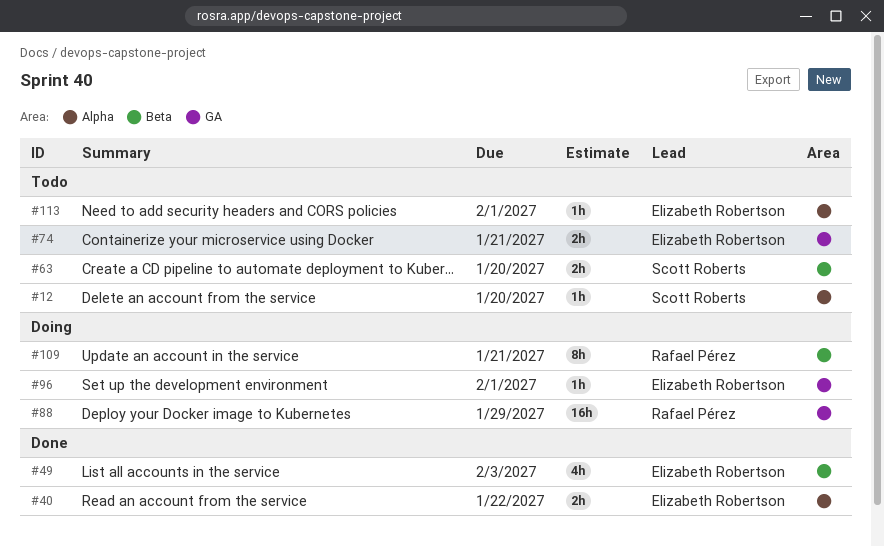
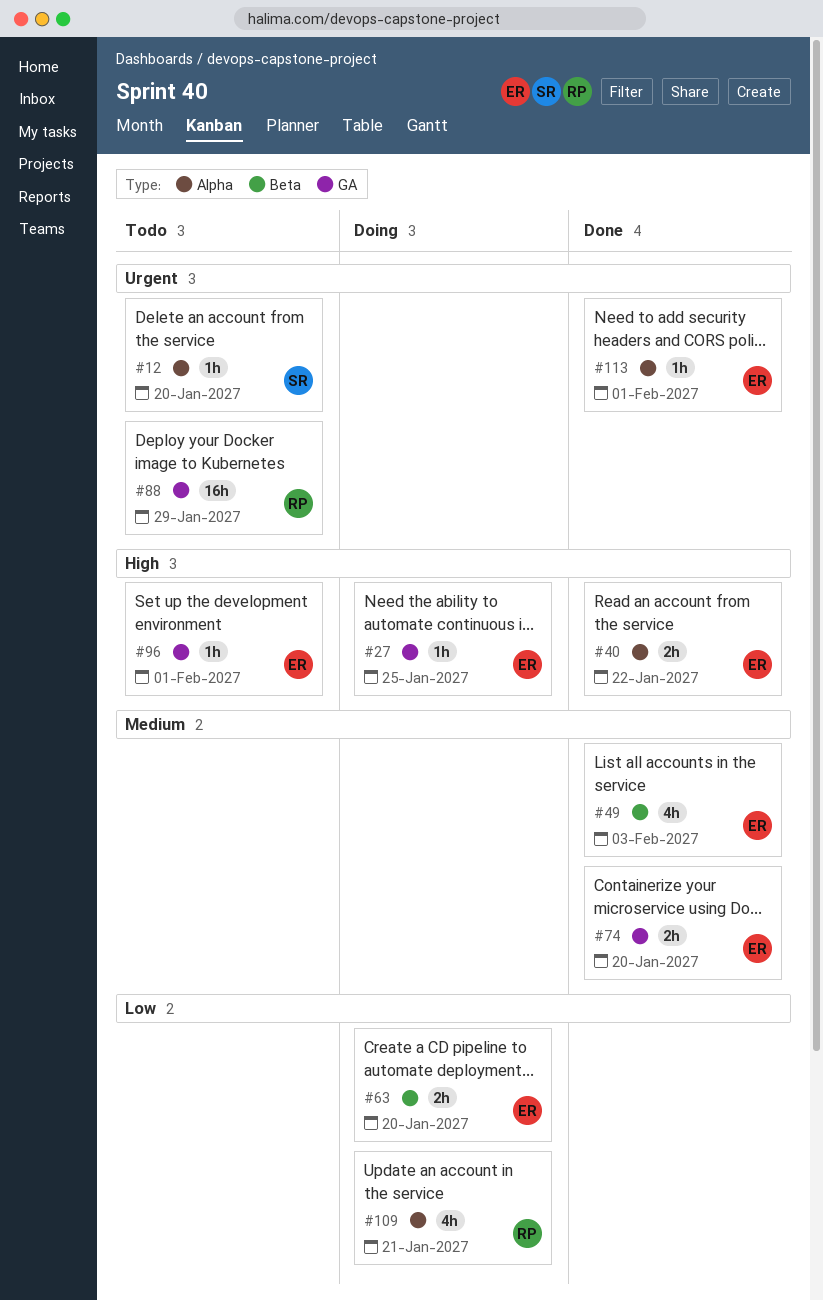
#27: none -> present
#63, status: Todo -> Doing
#63, owner: Scott Roberts -> Elizabeth Robertson
#74, status: Todo -> Done
#74, due: Jan 21 -> Jan 20
#88, status: Doing -> Todo
#96, status: Doing -> Todo
#109, label: Beta -> Alpha
#109, estimate: 8h -> 4h
#113, status: Todo -> Done

